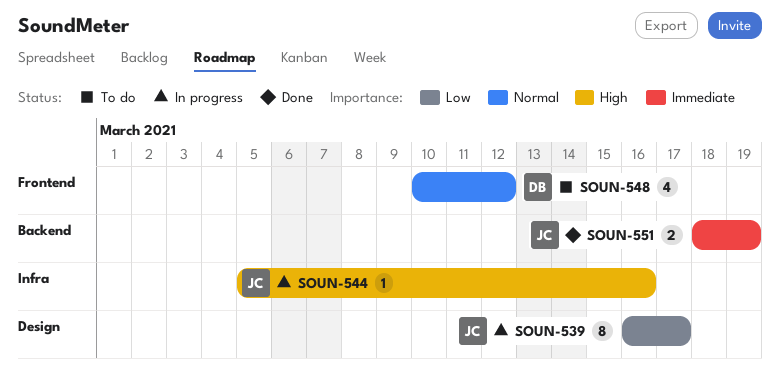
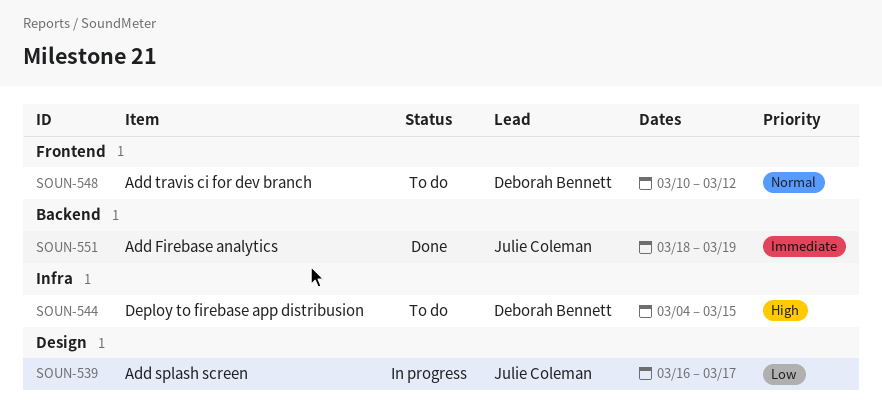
SOUN-544, status: In progress -> To do
SOUN-544, owner: Julie Coleman -> Deborah Bennett
SOUN-544, start: Mar 5 -> Mar 4
SOUN-544, due: Mar 16 -> Mar 15

